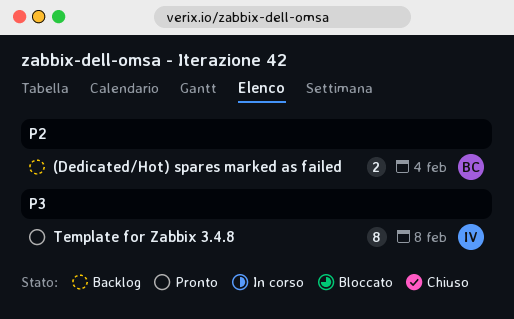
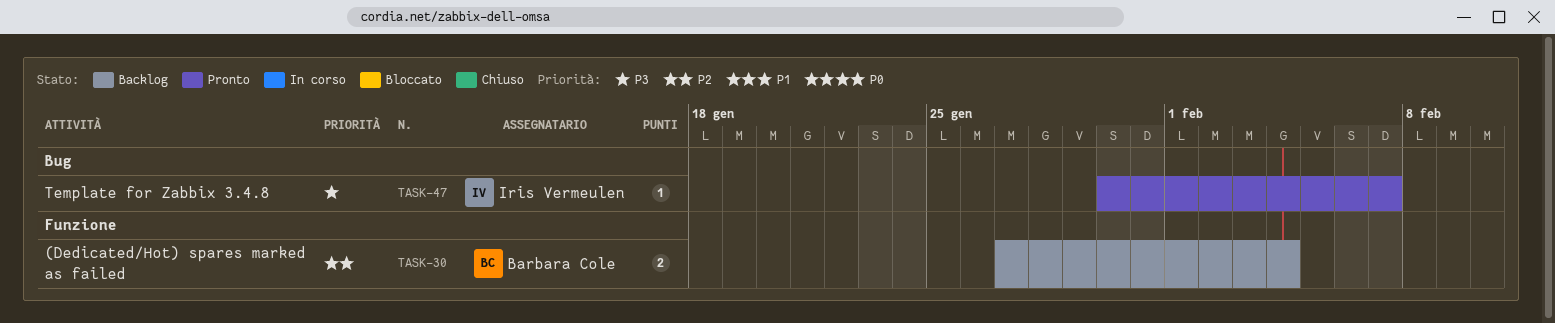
Template for Zabbix 3.4.8, estimate: 8 -> 1
Template for Zabbix 3.4.8, due: Feb 8 -> Feb 7

